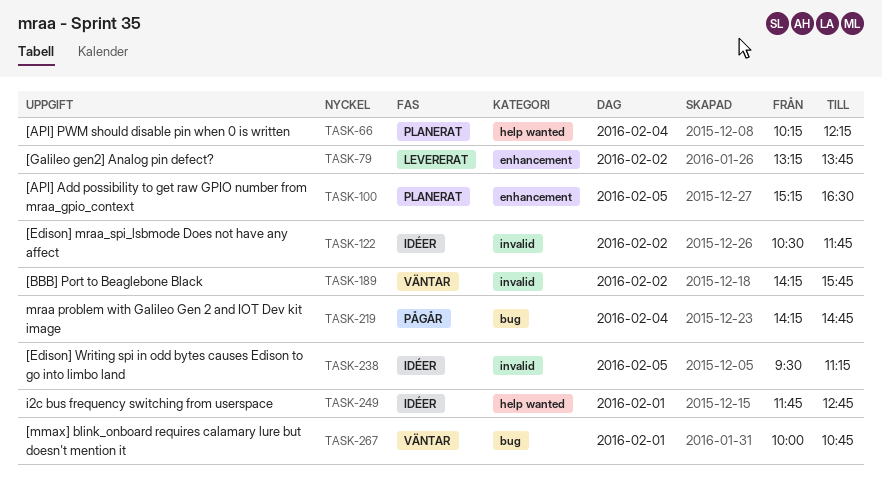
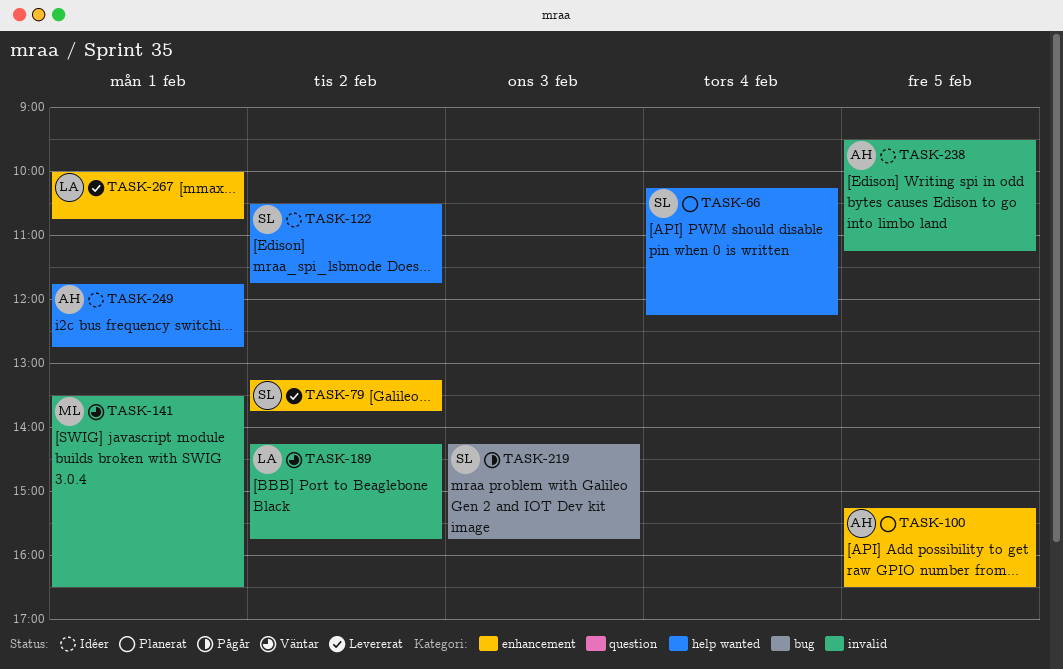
TASK-122, label: invalid -> help wanted
TASK-141: none -> present
TASK-219, day: Feb 4 -> Feb 3
TASK-219, ends: 14:45 -> 15:45
TASK-267, status: Väntar -> Levererat
TASK-267, label: bug -> enhancement

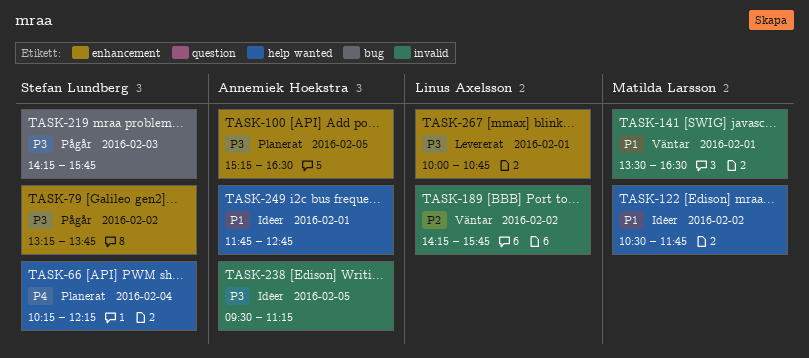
TASK-79, status: Levererat -> Pågår
TASK-122, owner: Stefan Lundberg -> Matilda Larsson

